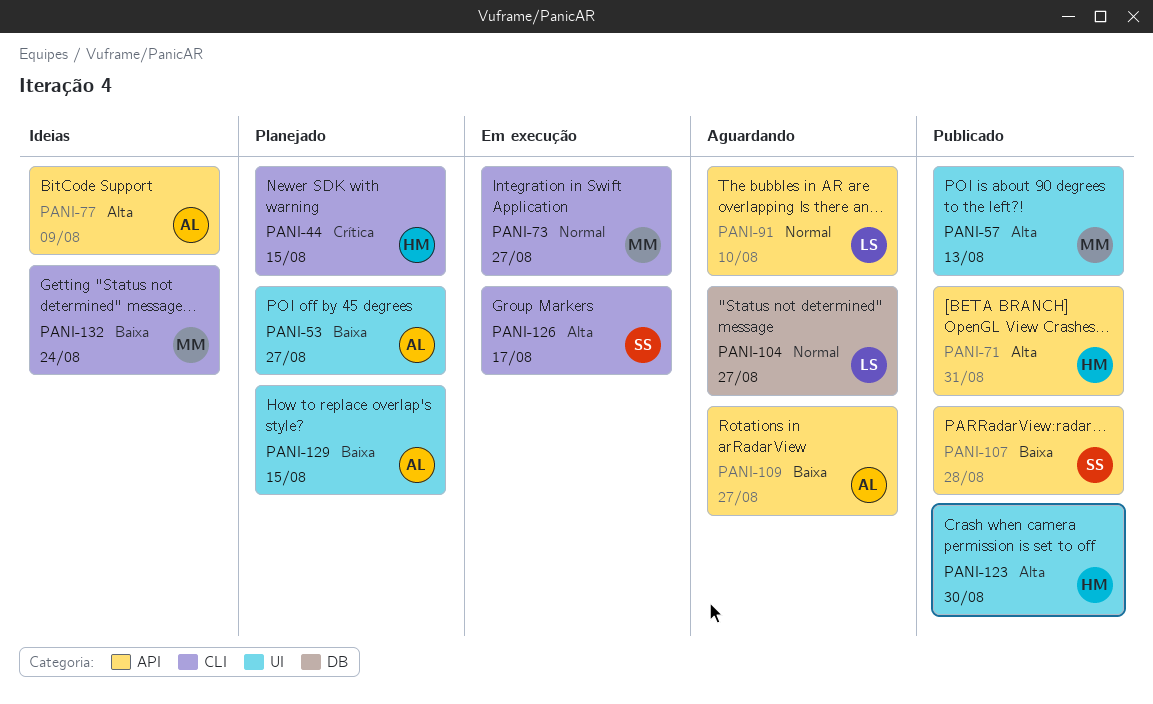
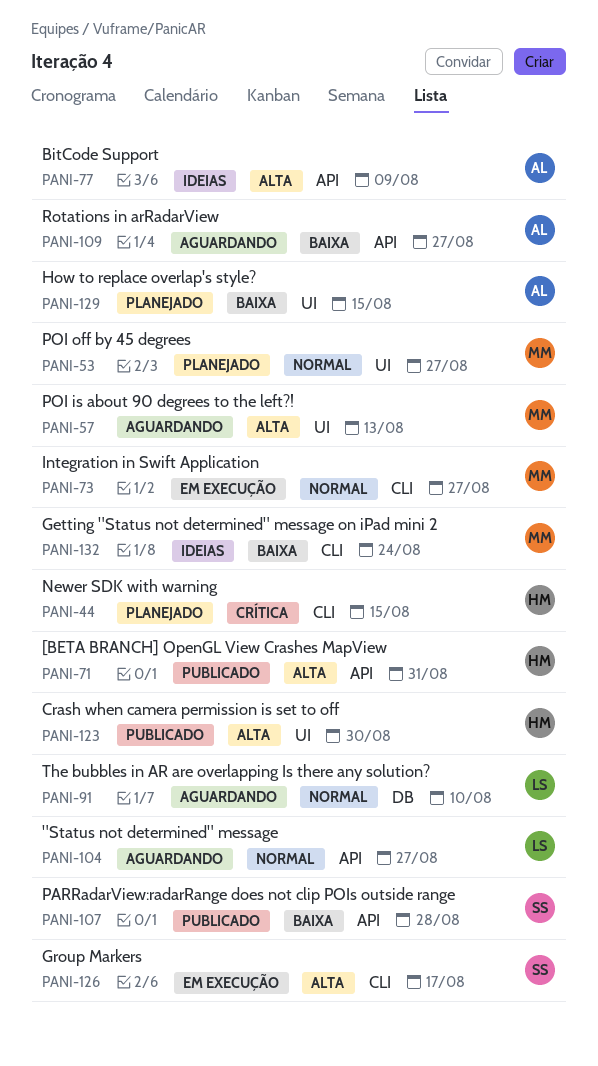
PANI-53, owner: AL -> MM
PANI-53, priority: Baixa -> Normal
PANI-57, status: Publicado -> Aguardando
PANI-91, label: API -> DB
PANI-104, label: DB -> API

